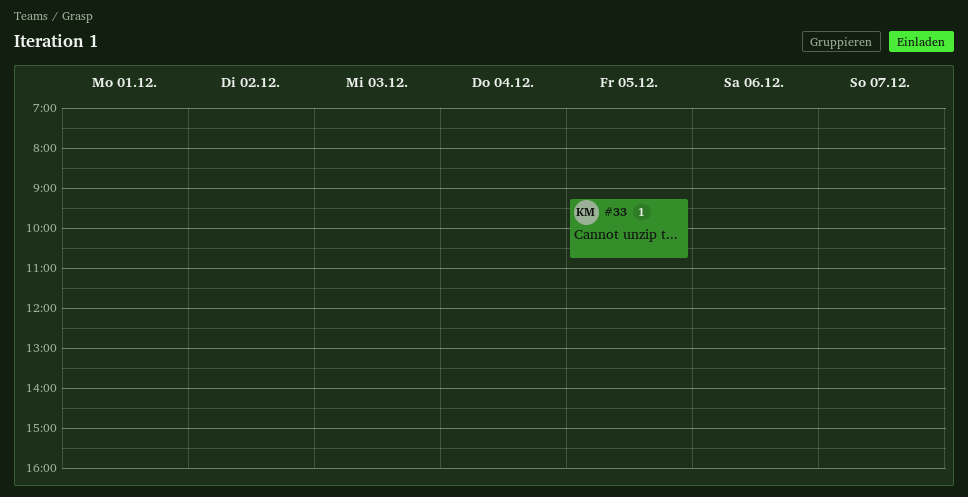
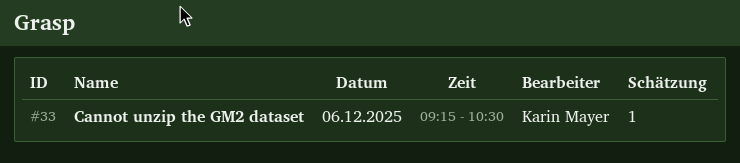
#33, day: Dec 5 -> Dec 6
#33, ends: 10:45 -> 10:30

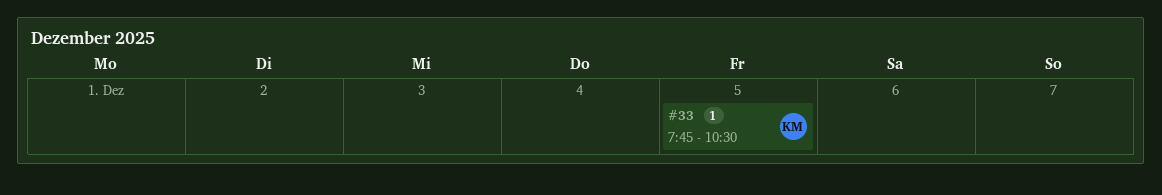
#33, day: Dec 6 -> Dec 5
#33, begins: 09:15 -> 07:45

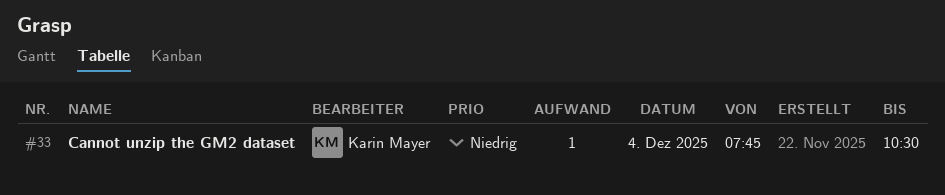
#33, day: Dec 5 -> Dec 4

